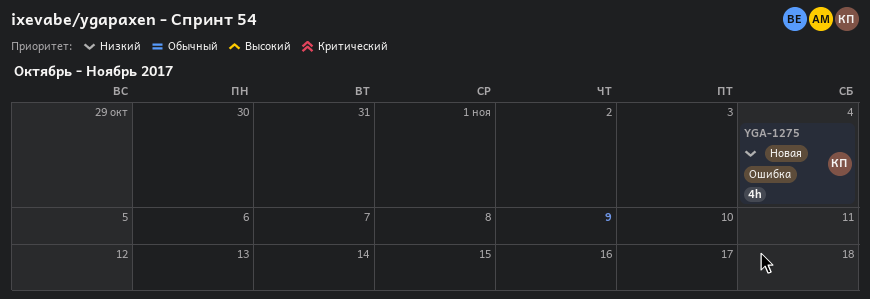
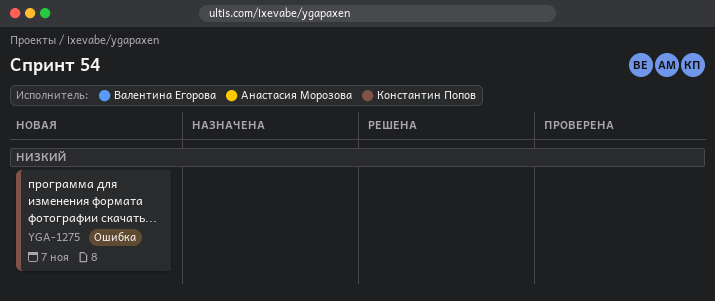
YGA-1275, due: Nov 4 -> Nov 7

